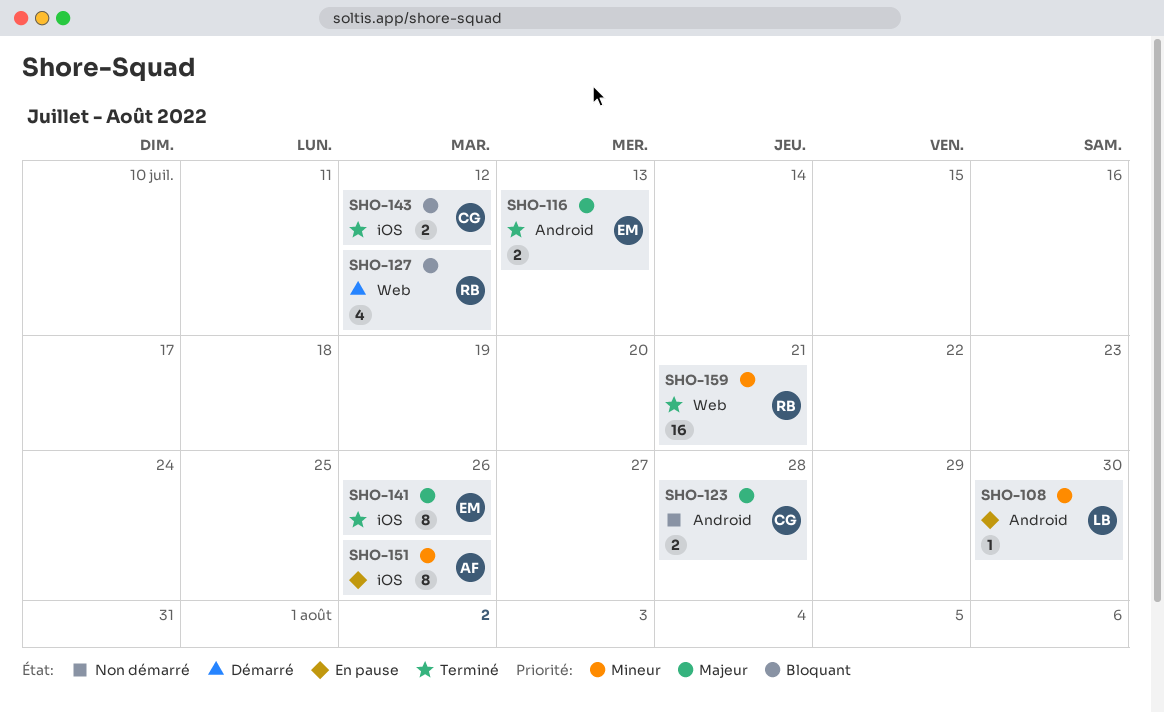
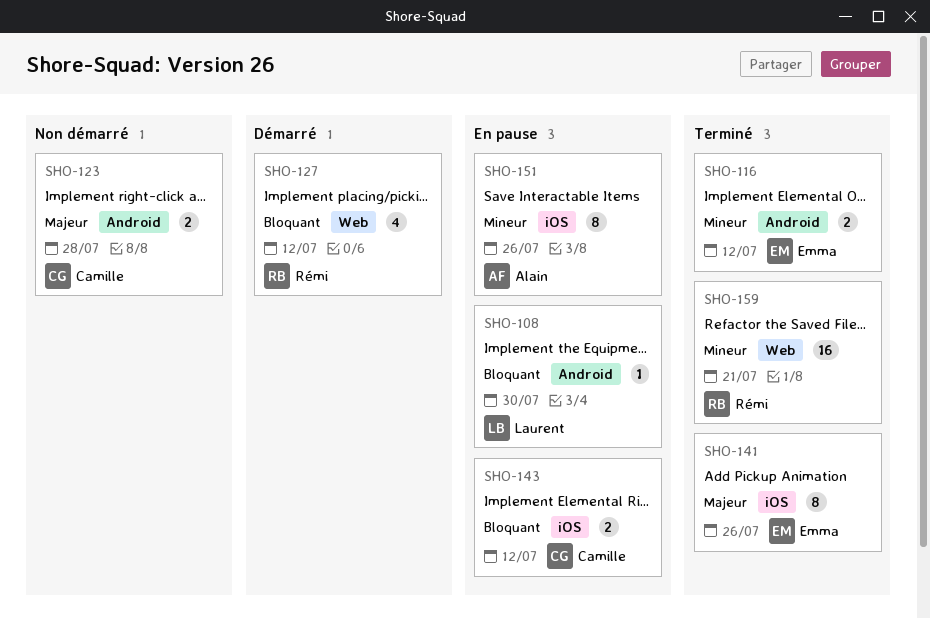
SHO-108, priority: Mineur -> Bloquant
SHO-116, priority: Majeur -> Mineur
SHO-116, due: Jul 13 -> Jul 12
SHO-143, status: Terminé -> En pause

